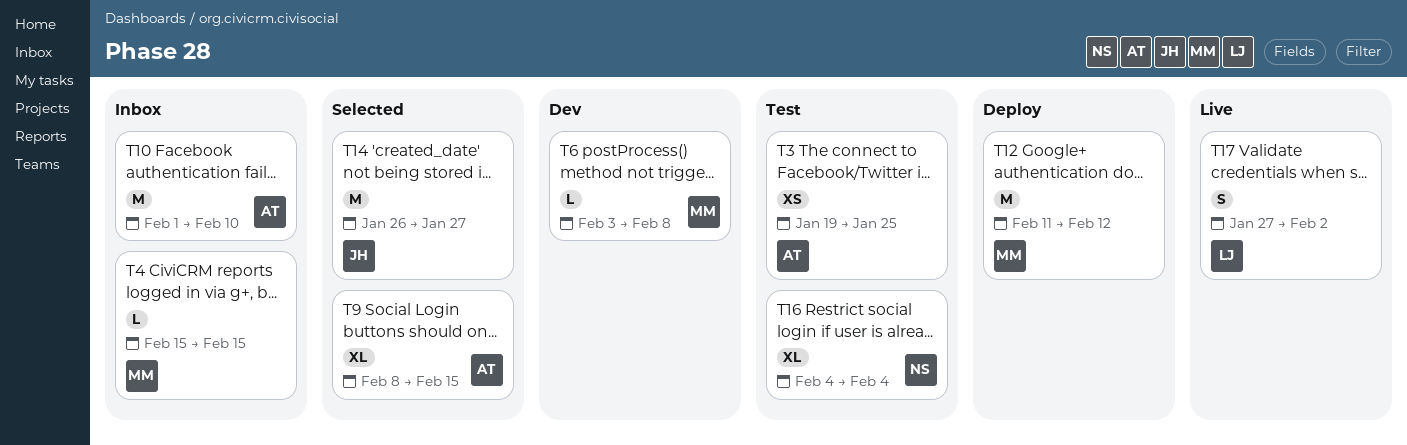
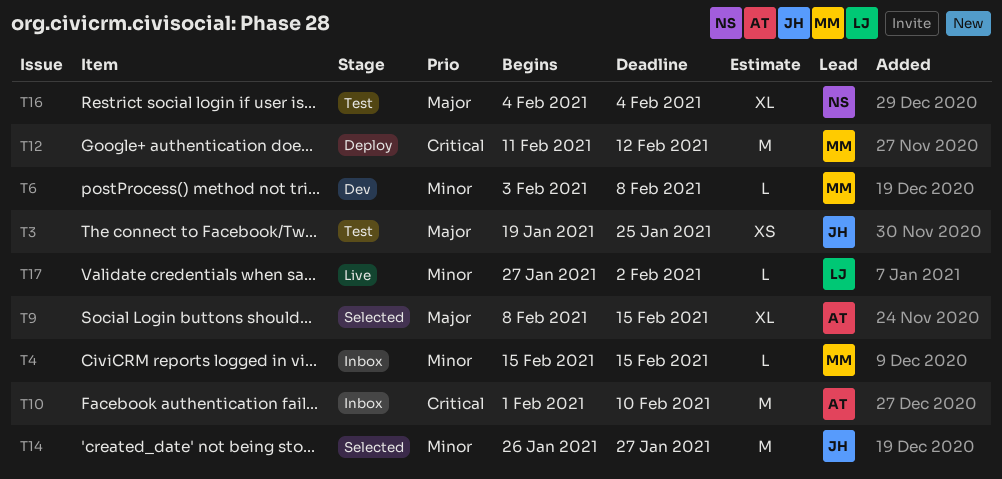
T3, owner: AT -> JH
T17, estimate: S -> L

